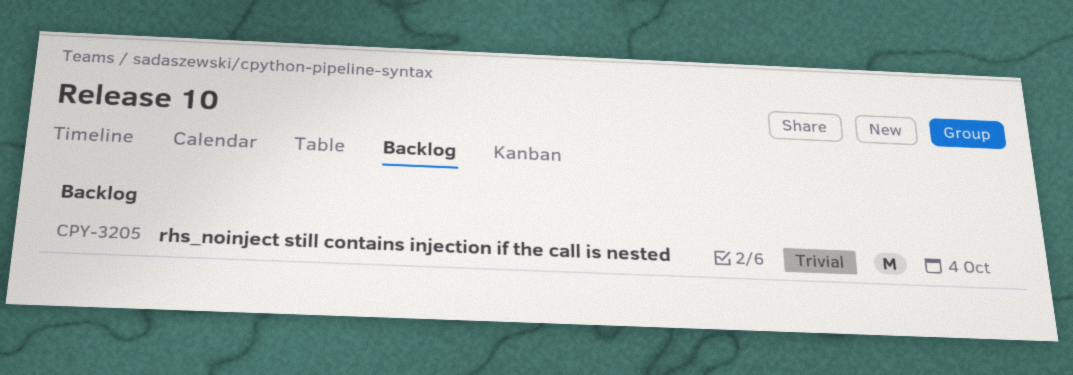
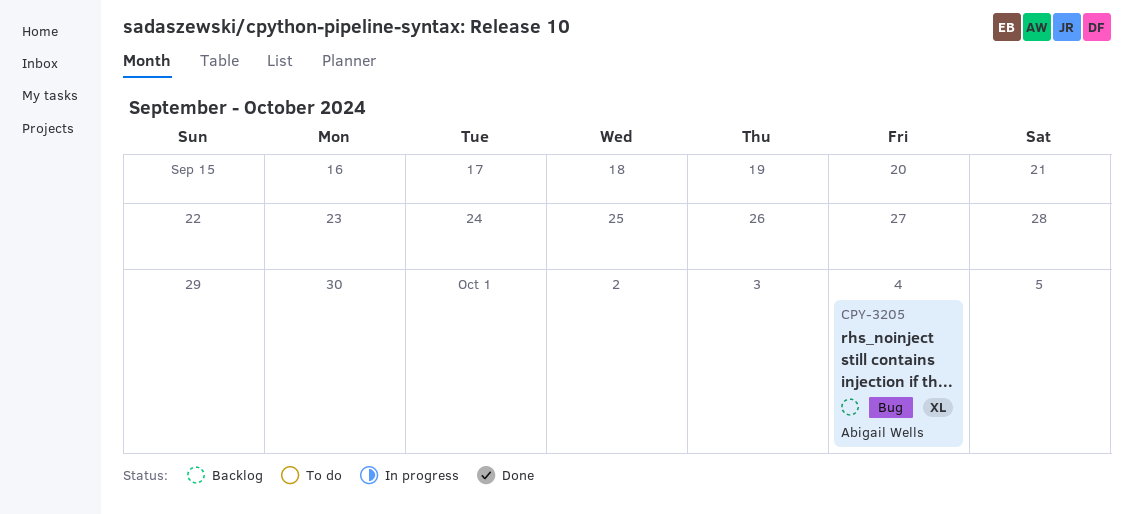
CPY-3205, estimate: M -> XL

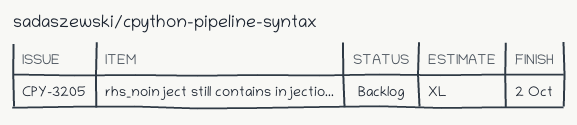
CPY-3205, due: Oct 4 -> Oct 2

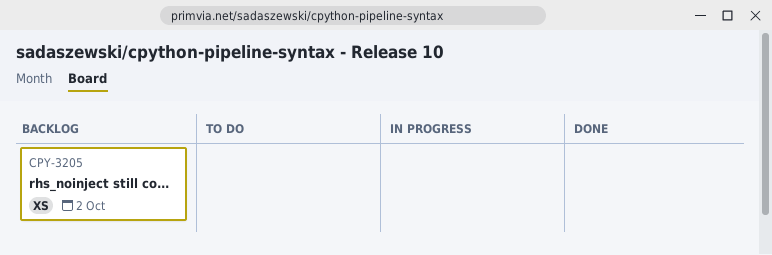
CPY-3205, estimate: XL -> XS

